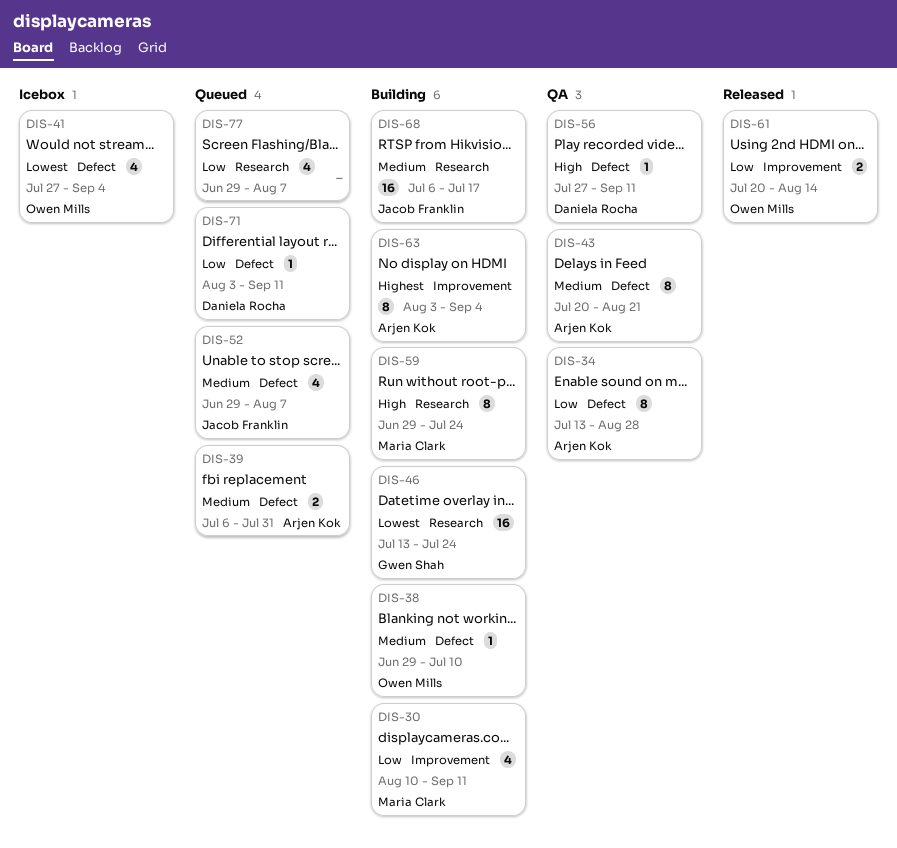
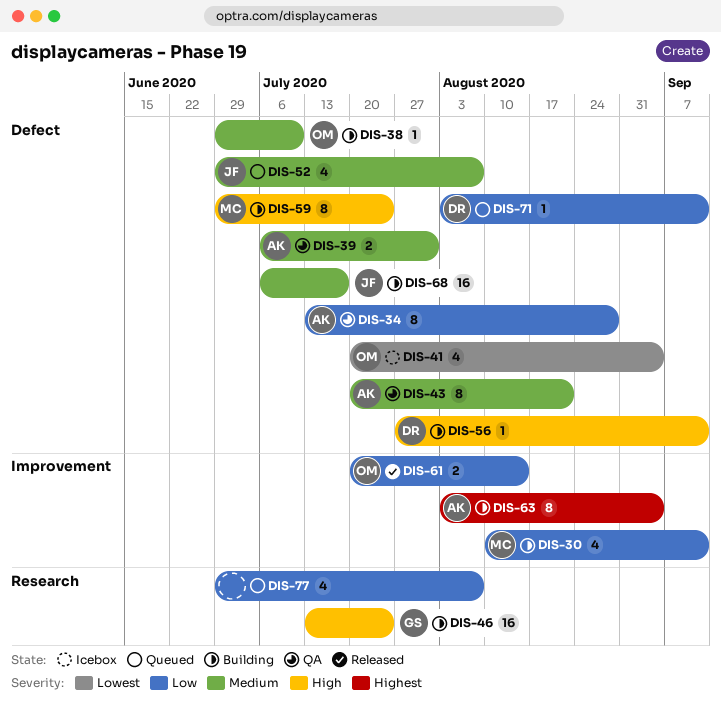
DIS-39, status: Queued -> QA
DIS-41, start: Jul 27 -> Jul 20
DIS-46, priority: Lowest -> High
DIS-56, status: QA -> Building
DIS-59, label: Research -> Defect
DIS-68, label: Research -> Defect

